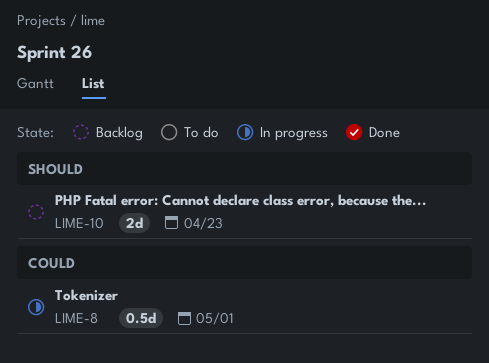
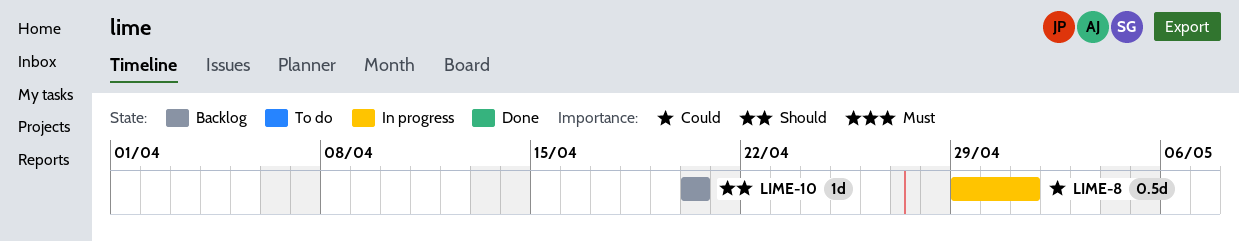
LIME-10, estimate: 2d -> 1d
LIME-10, due: Apr 23 -> Apr 20

